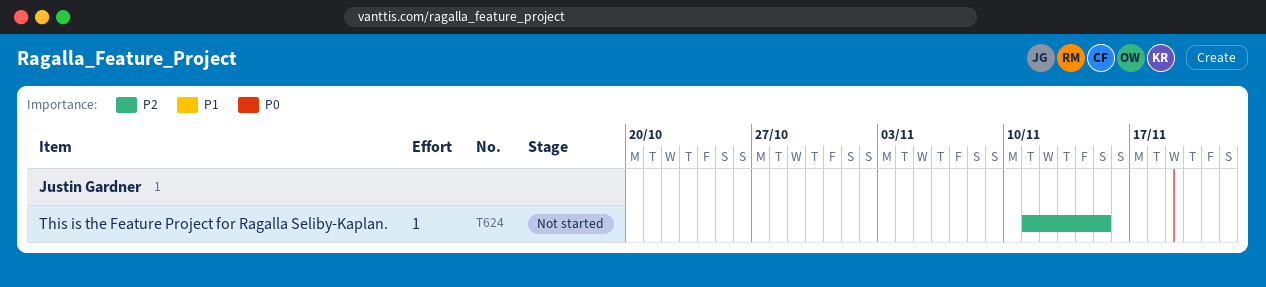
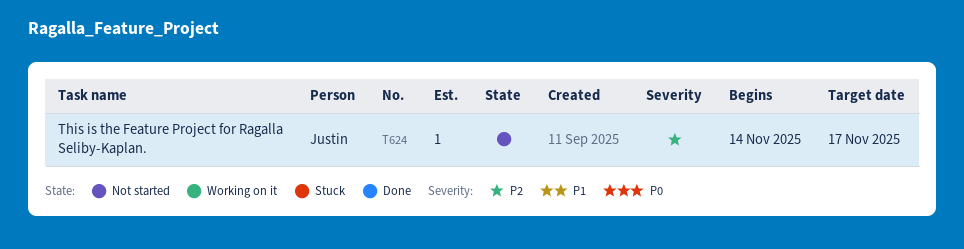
T624, start: Nov 11 -> Nov 14
T624, due: Nov 15 -> Nov 17

